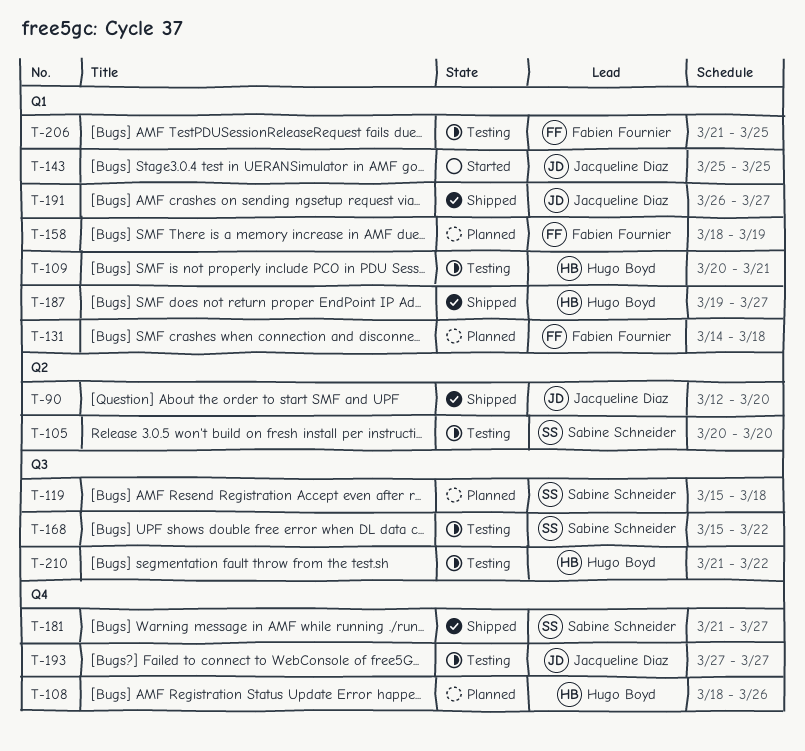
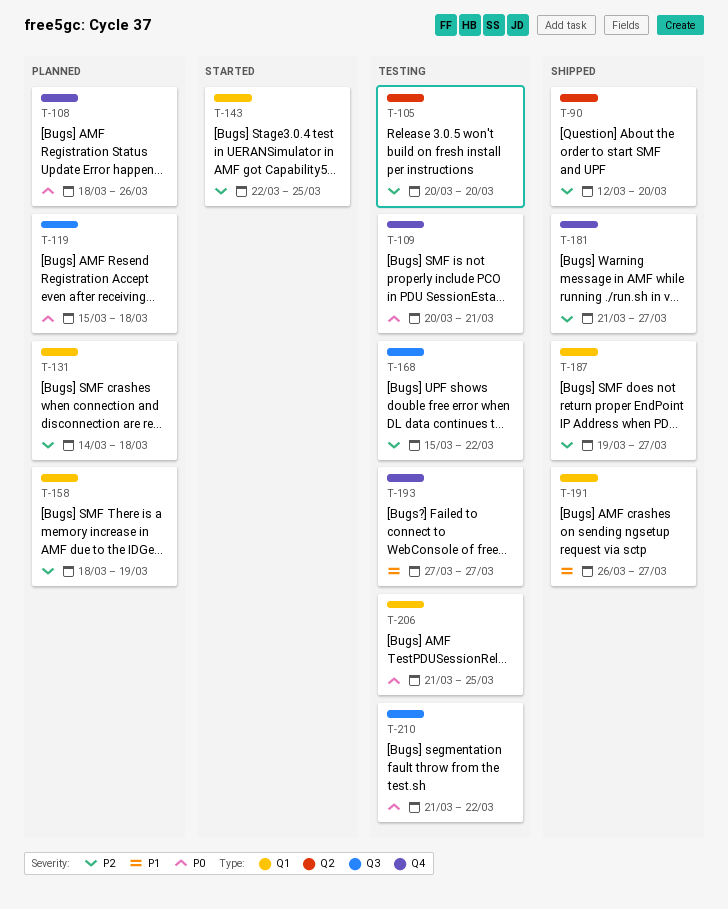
T-109, label: Q1 -> Q4
T-143, start: Mar 25 -> Mar 22

